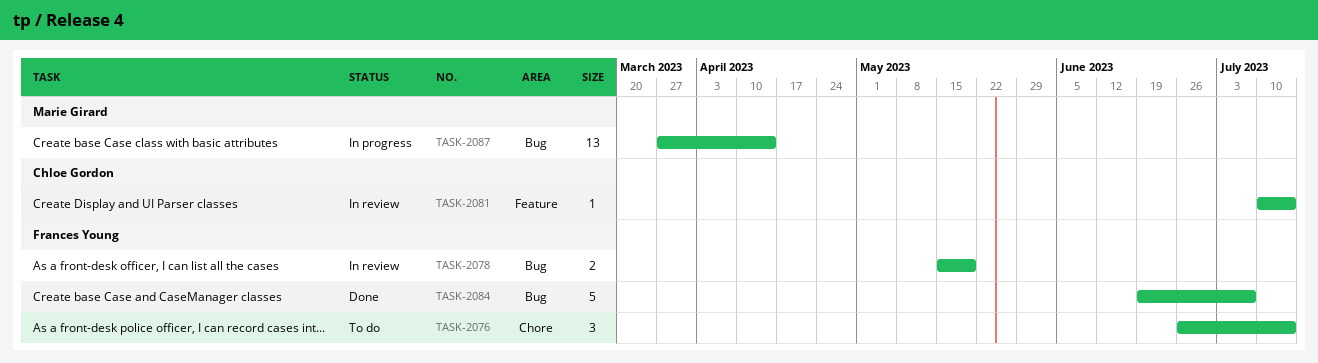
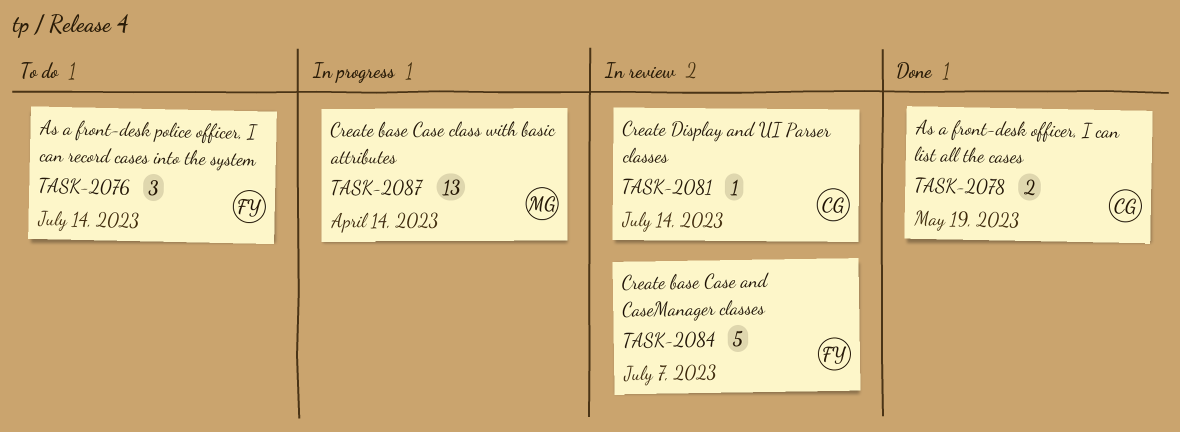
TASK-2078, status: In review -> Done
TASK-2078, owner: Frances Young -> Chloe Gordon
TASK-2084, status: Done -> In review

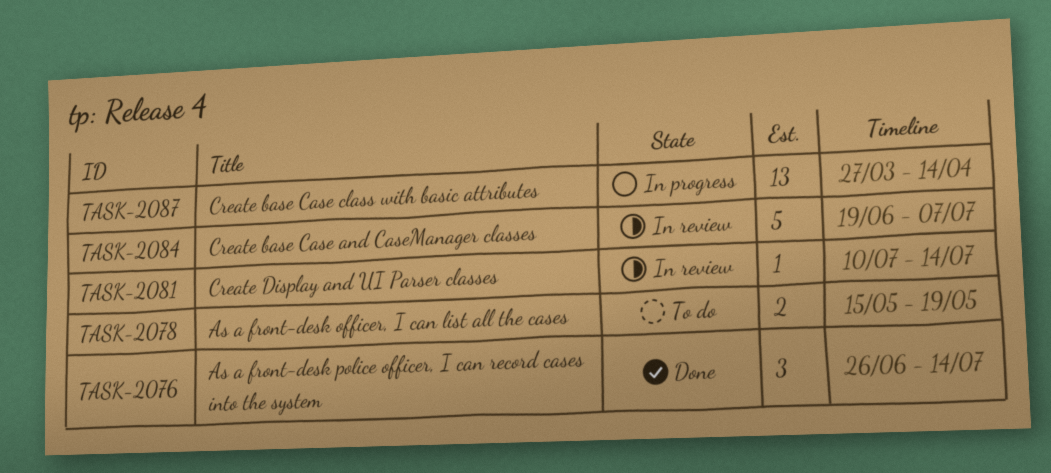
TASK-2076, status: To do -> Done
TASK-2078, status: Done -> To do

